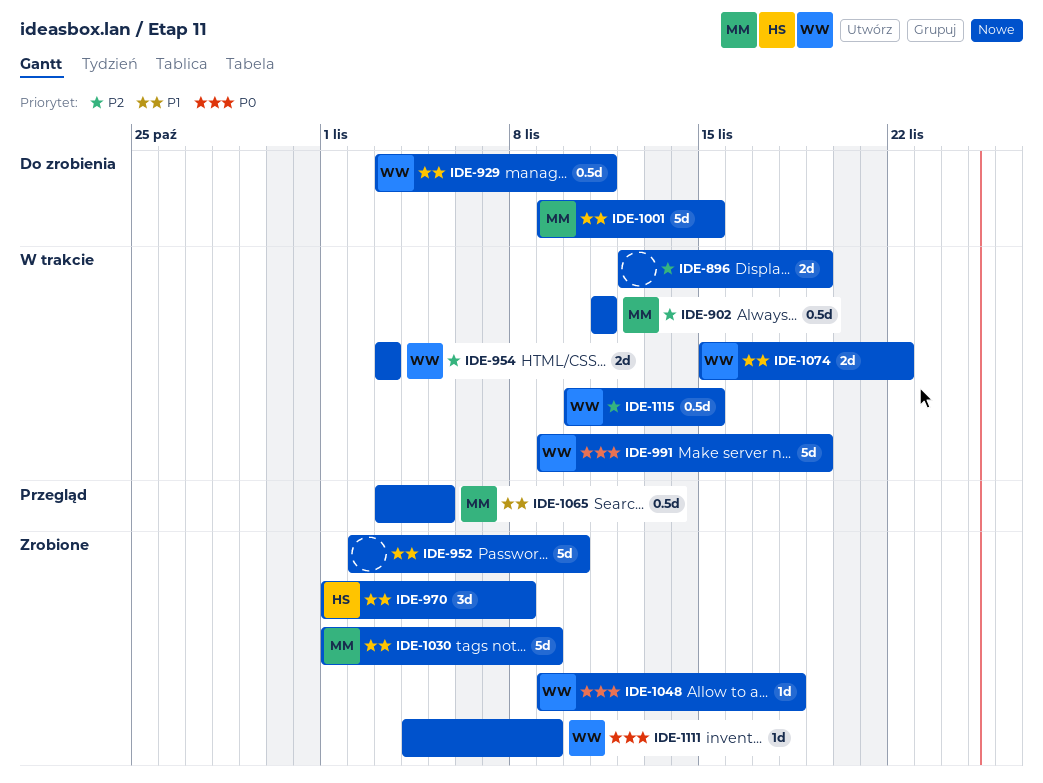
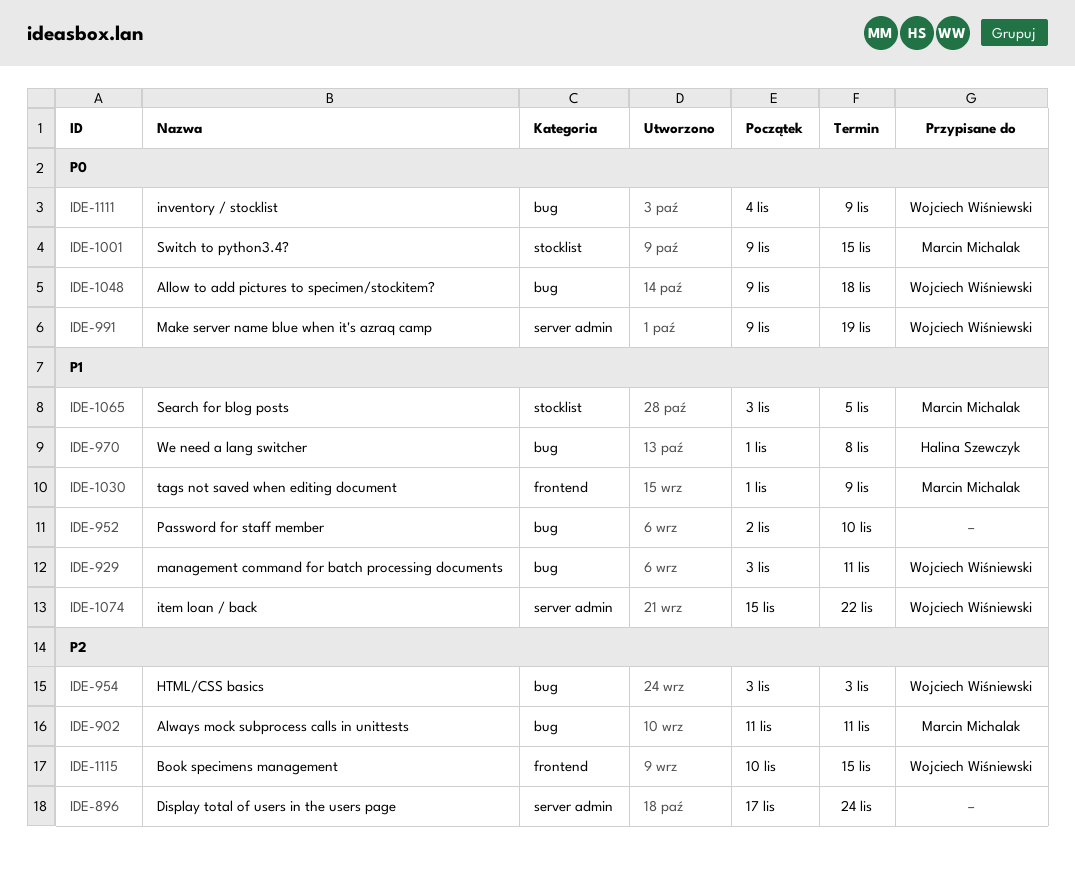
IDE-896, start: Nov 12 -> Nov 17
IDE-896, due: Nov 19 -> Nov 24
IDE-1001, priority: P1 -> P0

